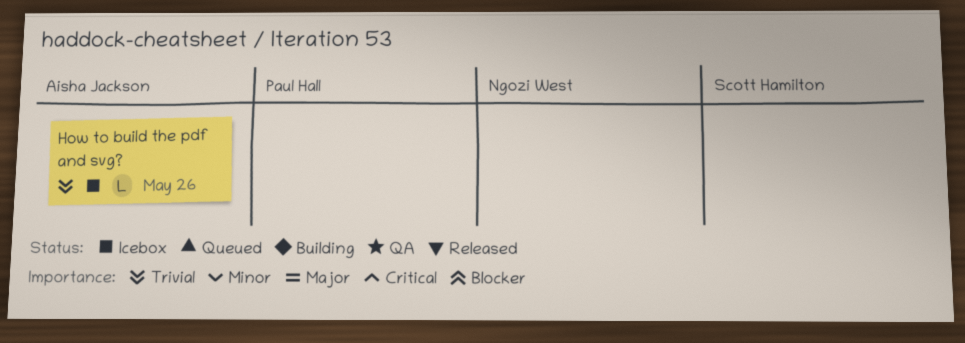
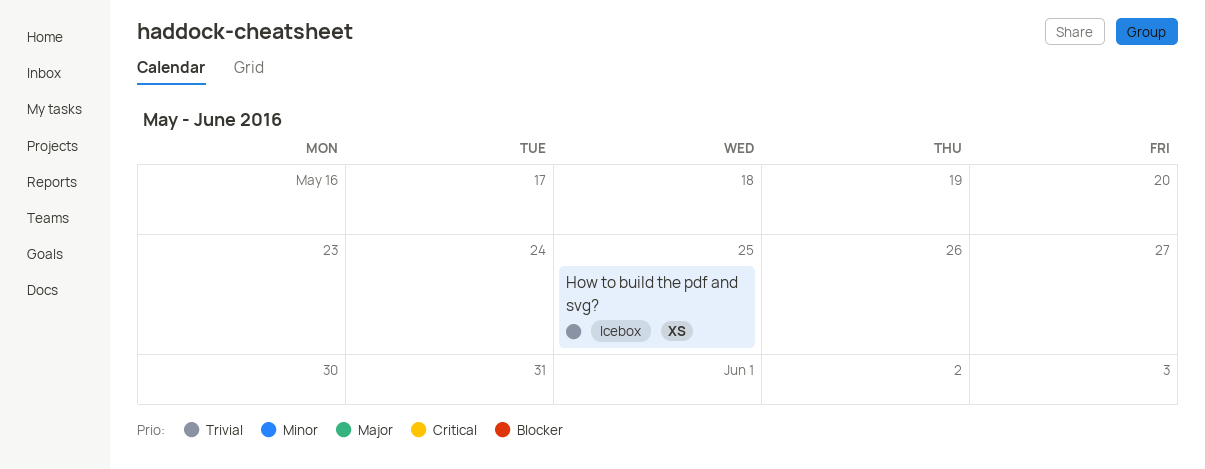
How to build the pdf and svg?, estimate: L -> XS
How to build the pdf and svg?, due: May 26 -> May 25

